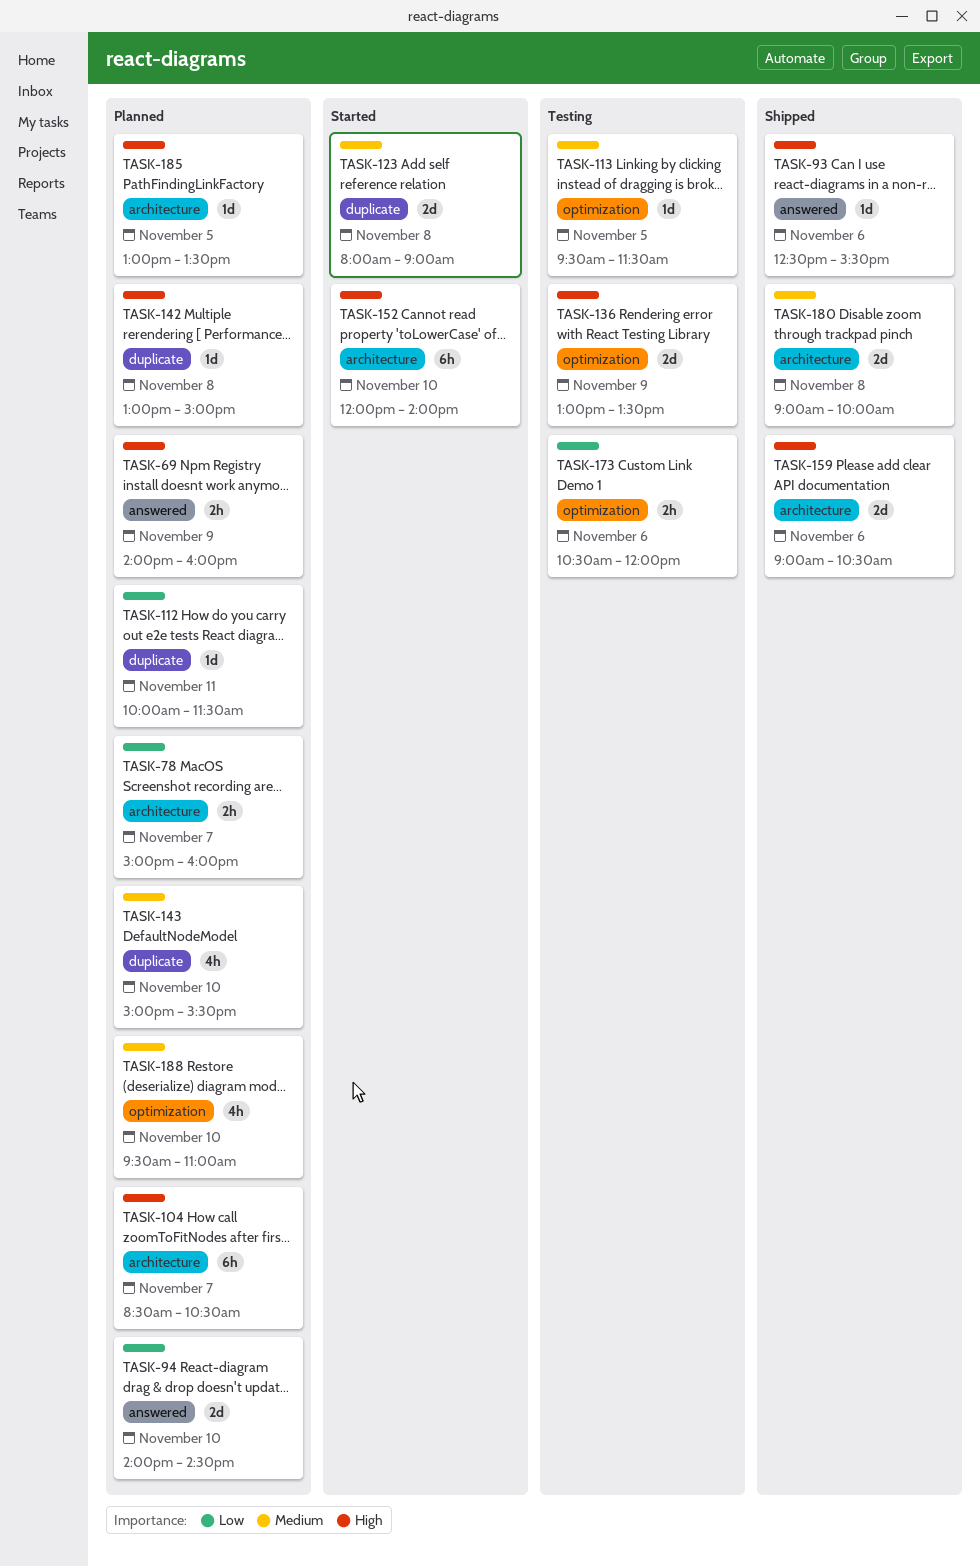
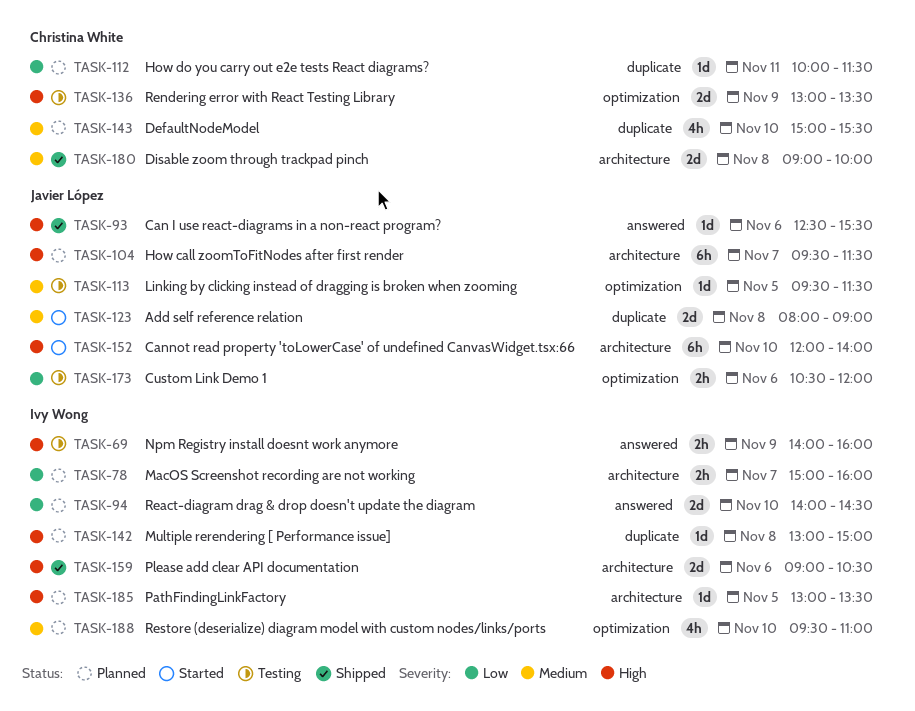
TASK-69, status: Planned -> Testing
TASK-104, begins: 08:30 -> 09:30
TASK-104, ends: 10:30 -> 11:30

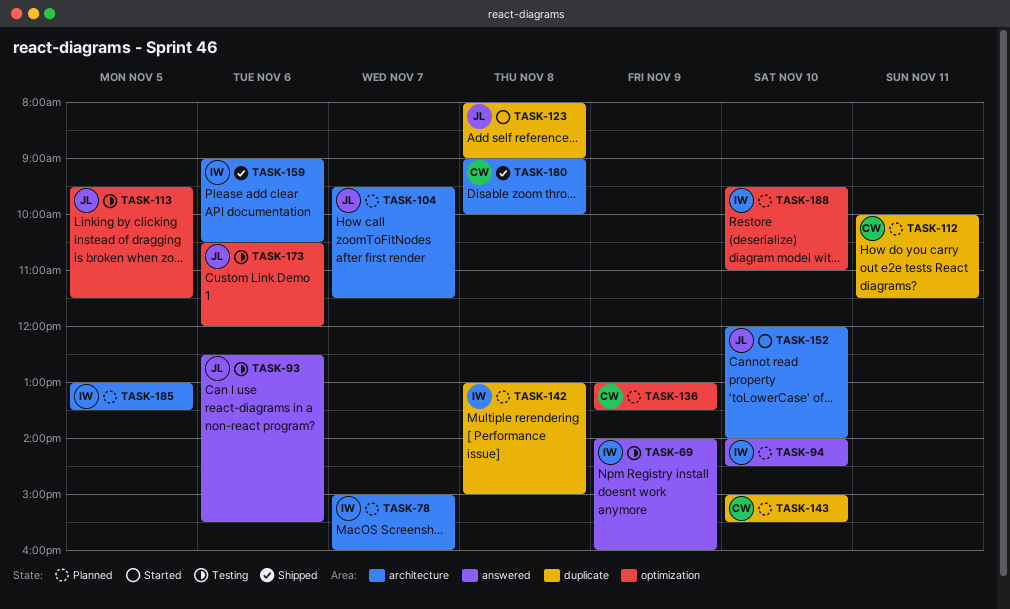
TASK-93, status: Shipped -> Testing
TASK-136, status: Testing -> Planned

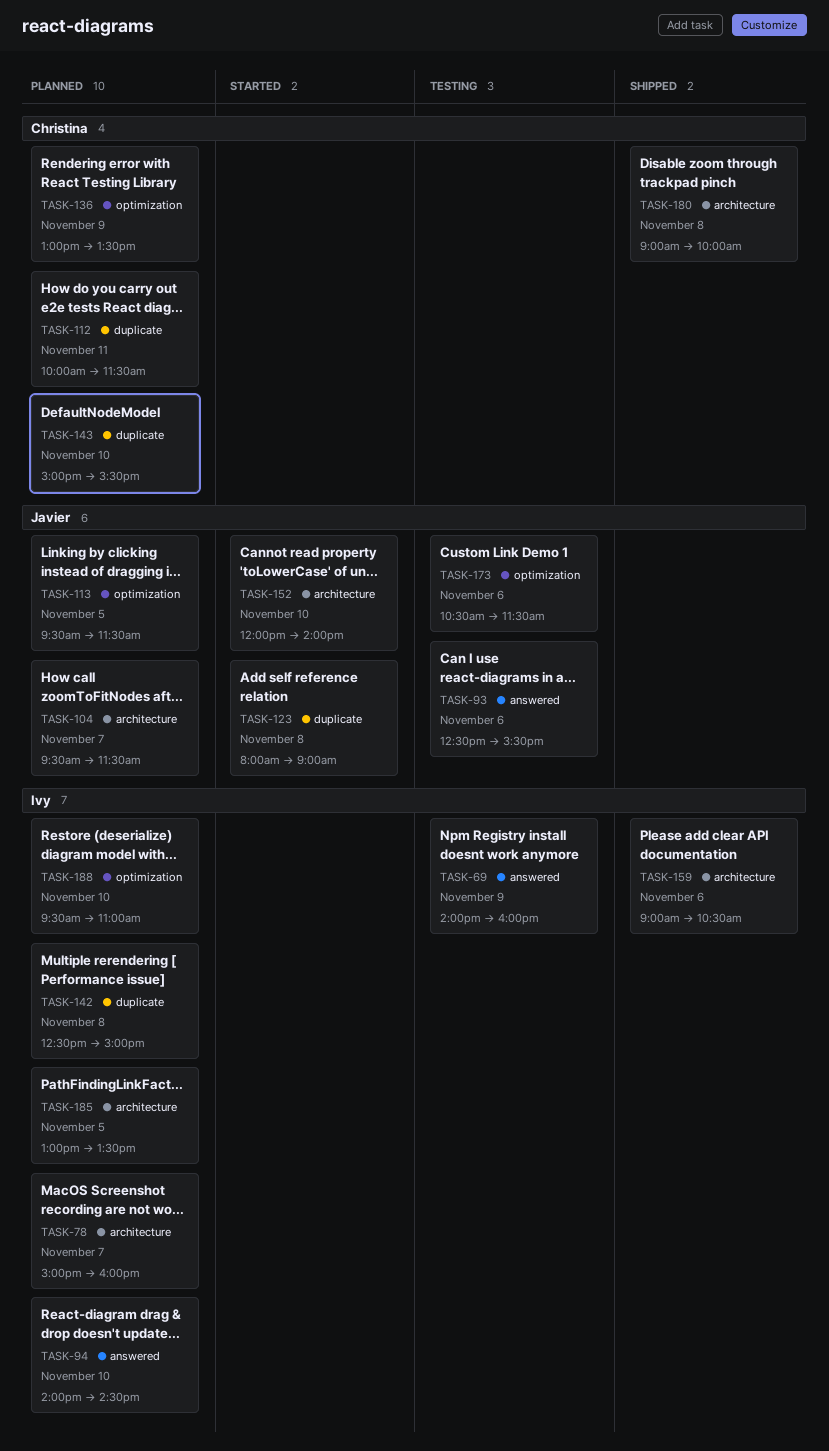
TASK-113, status: Testing -> Planned
TASK-142, begins: 13:00 -> 12:30
TASK-173, ends: 12:00 -> 11:30

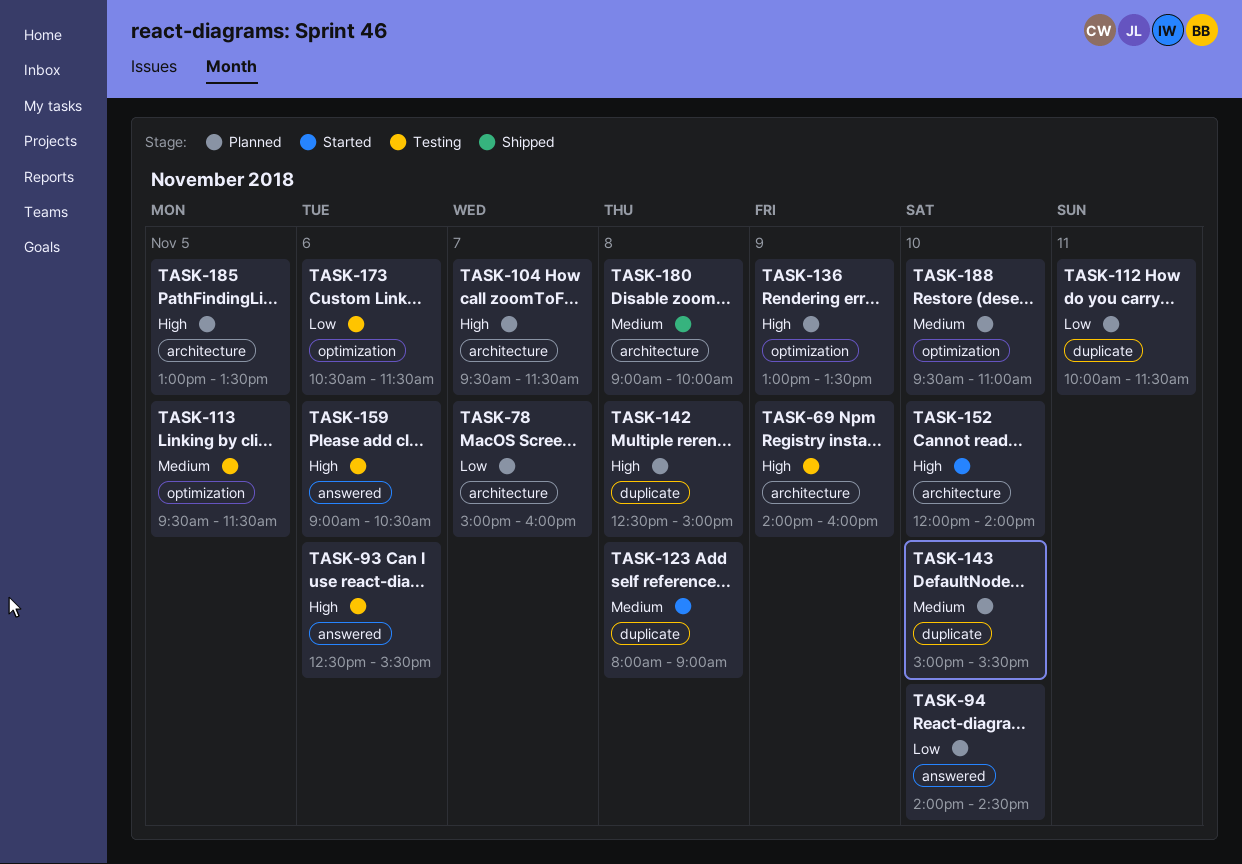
TASK-69, label: answered -> architecture
TASK-113, status: Planned -> Testing
TASK-159, status: Shipped -> Testing
TASK-159, label: architecture -> answered

